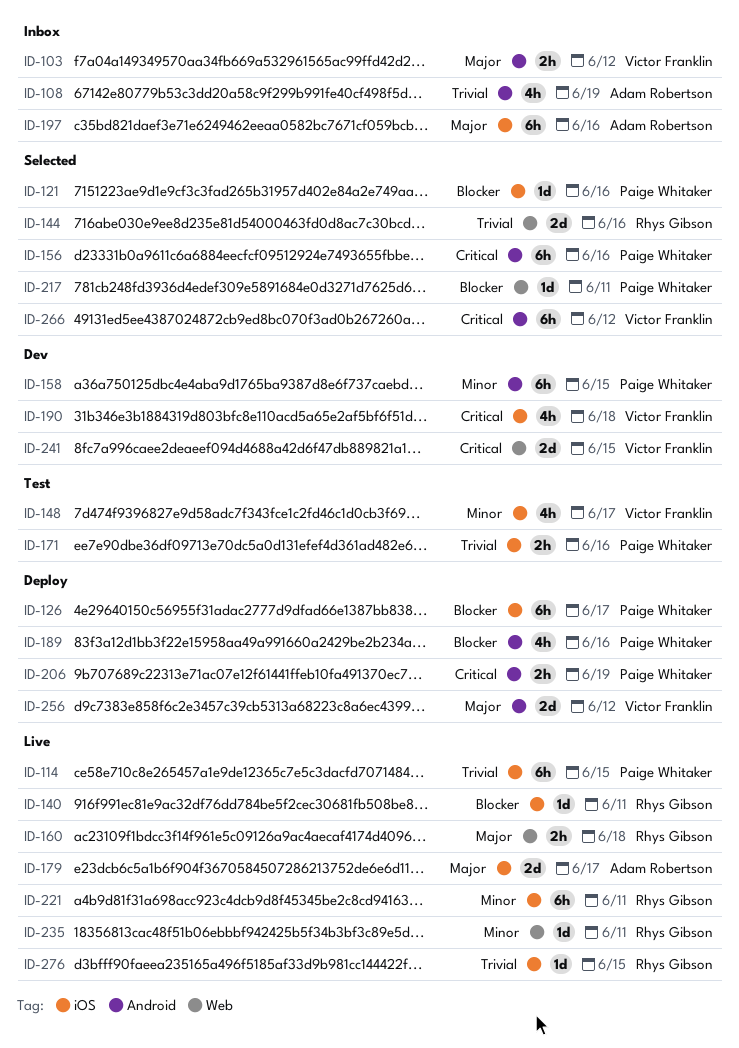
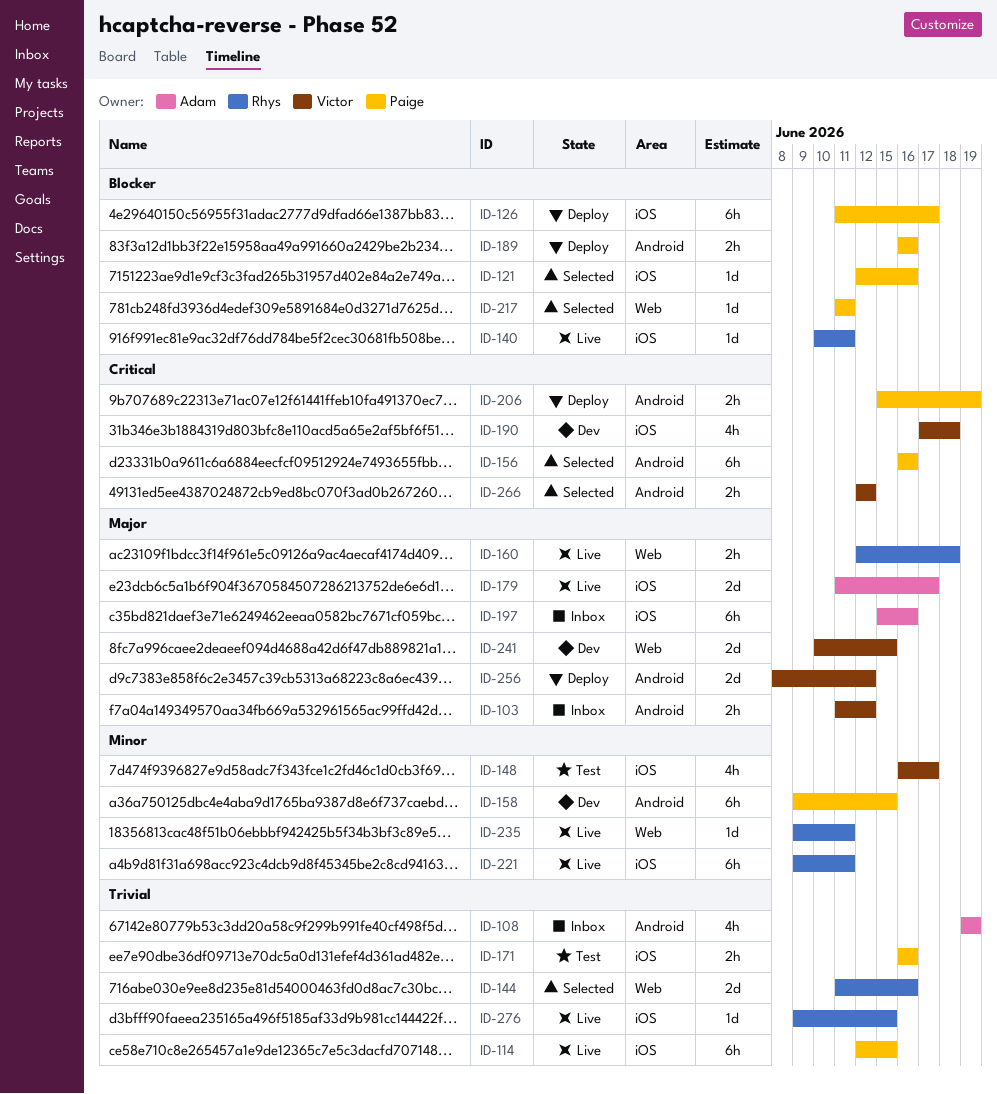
ID-189, estimate: 4h -> 2h
ID-241, priority: Critical -> Major
ID-266, estimate: 6h -> 2h

